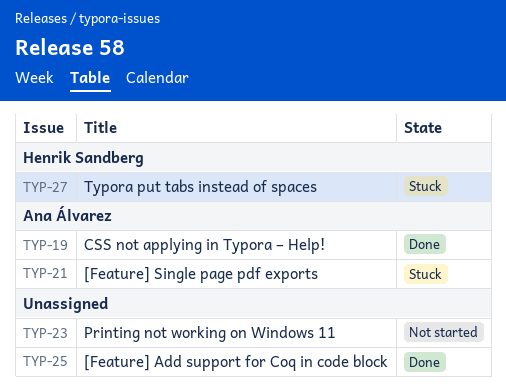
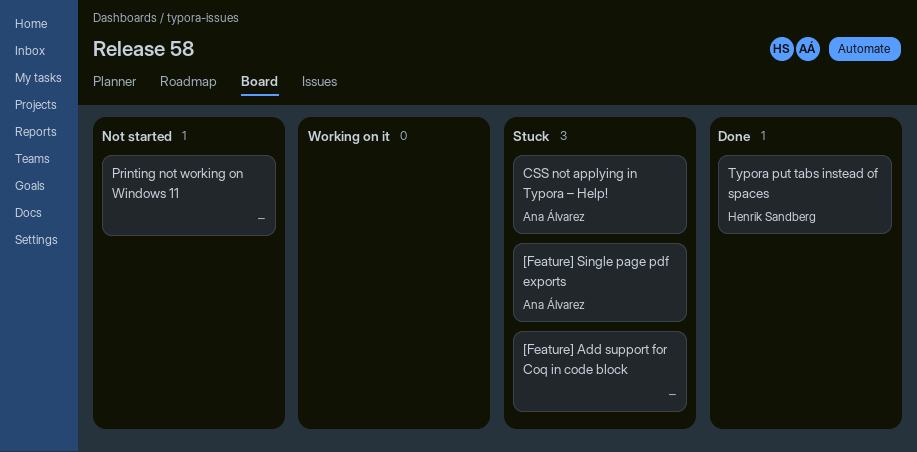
[Feature] Add support for Coq in code block, status: Done -> Stuck
CSS not applying in Typora – Help!, status: Done -> Stuck
Typora put tabs instead of spaces, status: Stuck -> Done

